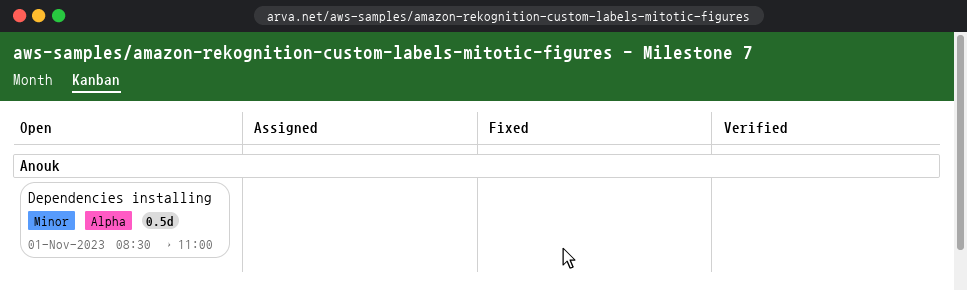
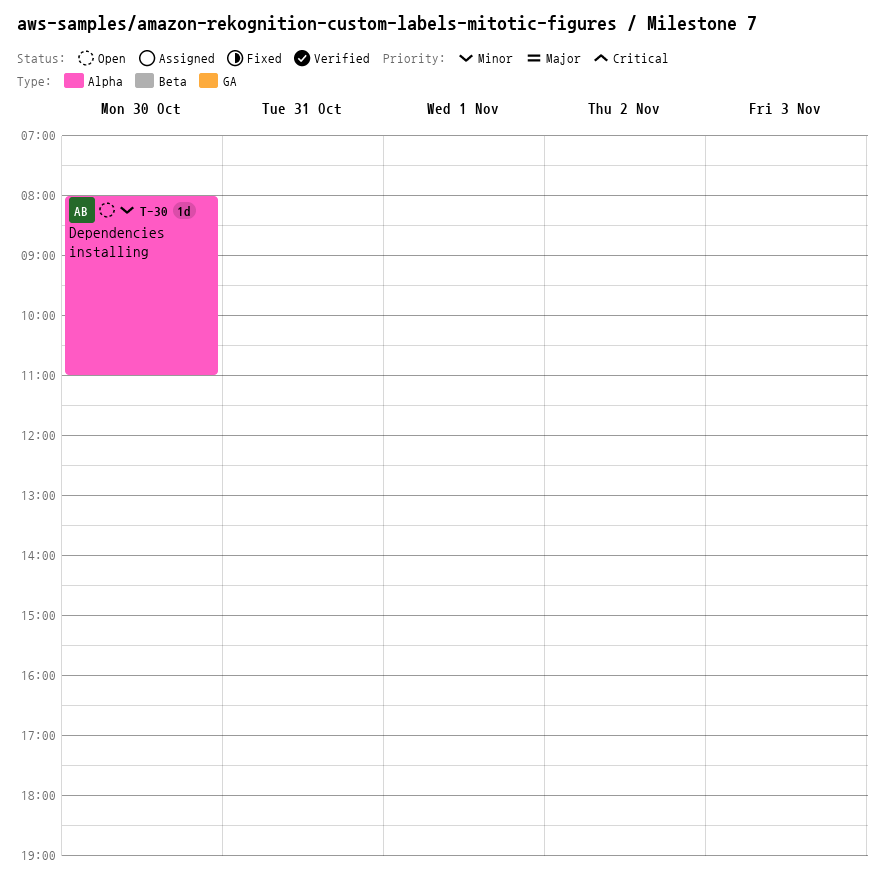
Dependencies installing, estimate: 0.5d -> 1d
Dependencies installing, day: Nov 1 -> Oct 30
Dependencies installing, begins: 08:30 -> 08:00

